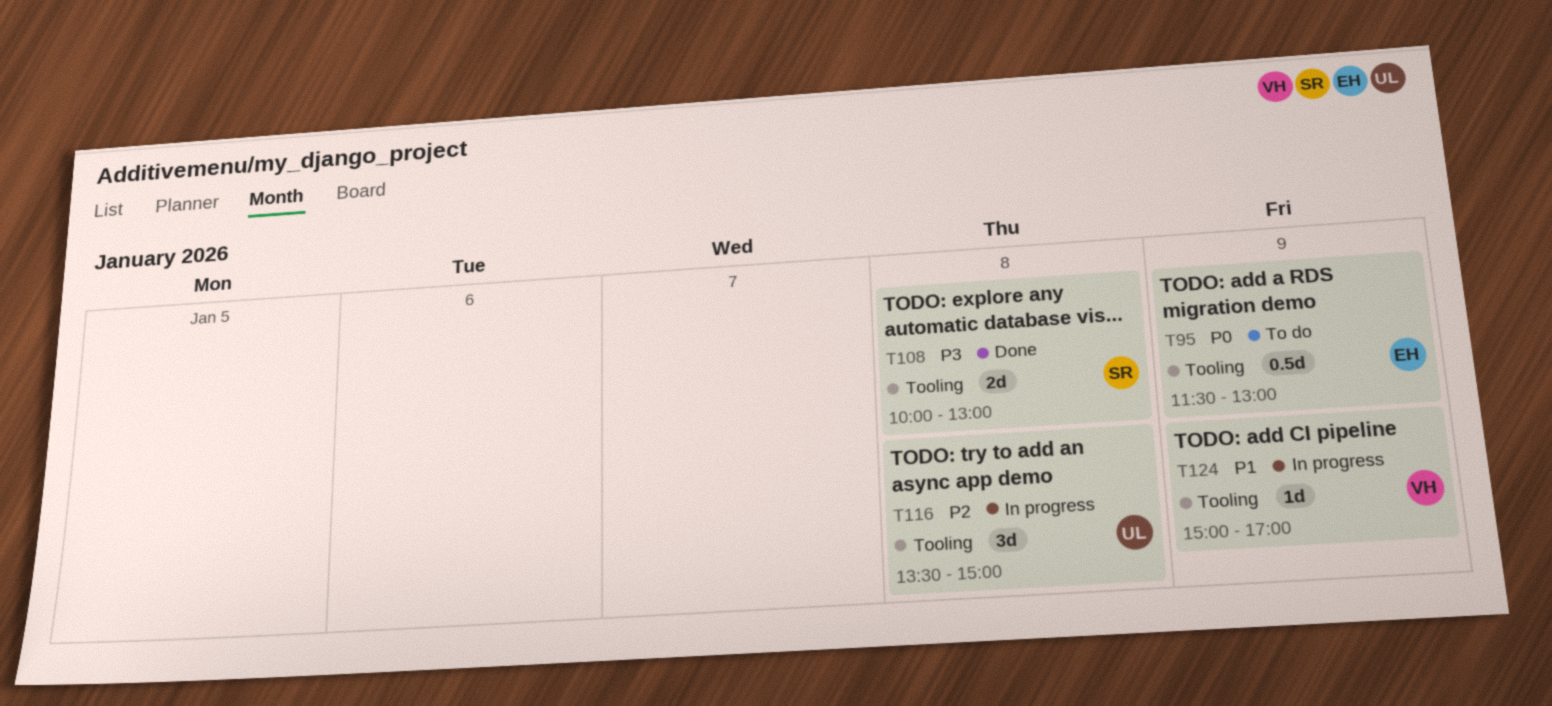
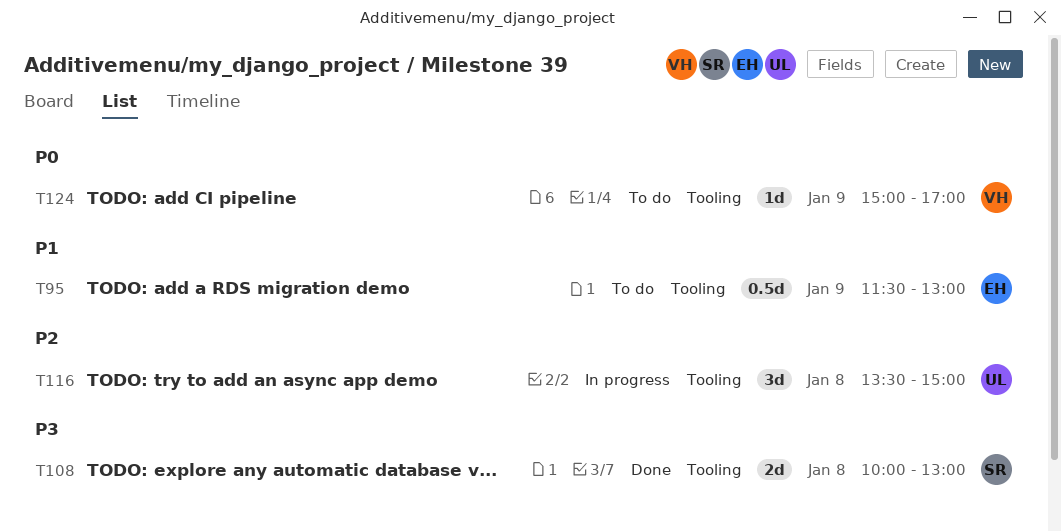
T95, priority: P0 -> P1
T124, status: In progress -> To do
T124, priority: P1 -> P0

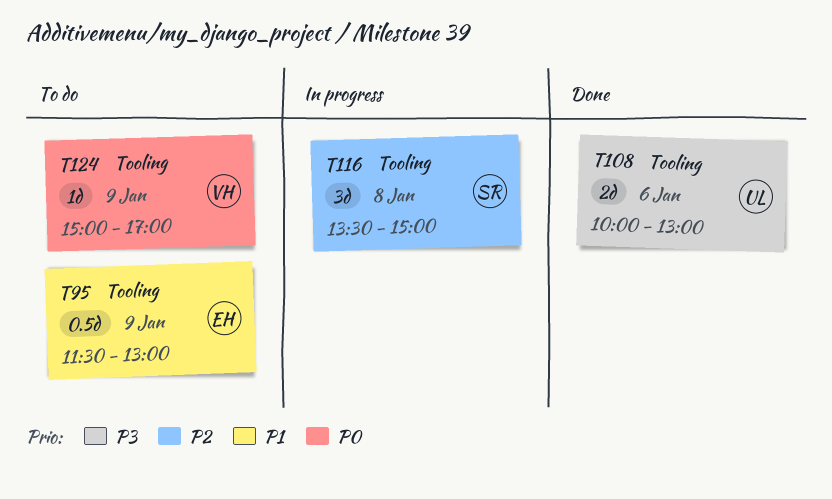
T108, owner: SR -> UL
T108, day: Jan 8 -> Jan 6
T116, owner: UL -> SR

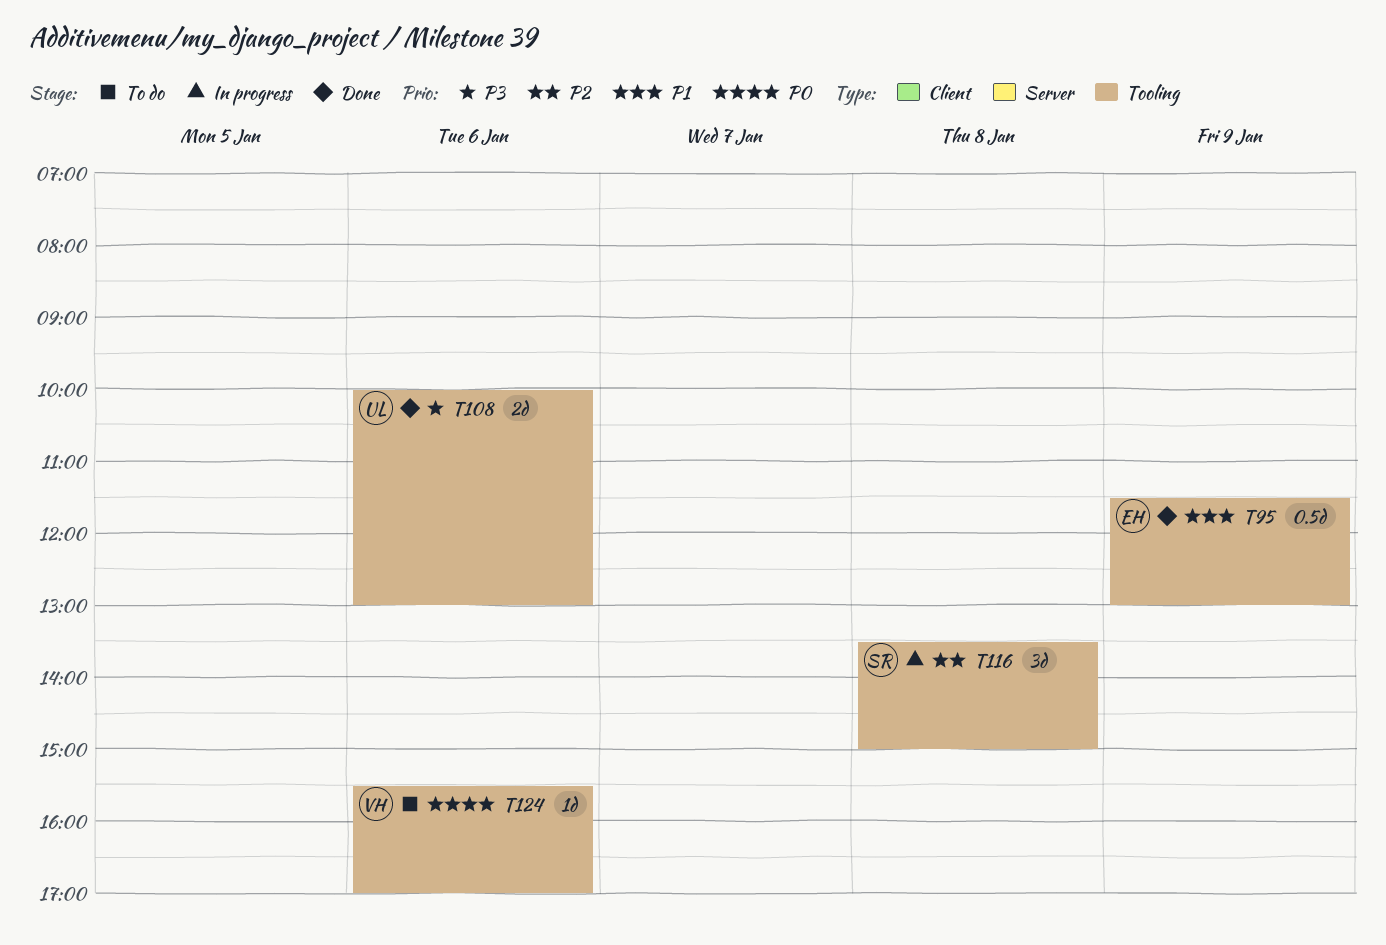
T95, status: To do -> Done
T124, day: Jan 9 -> Jan 6
T124, begins: 15:00 -> 15:30

